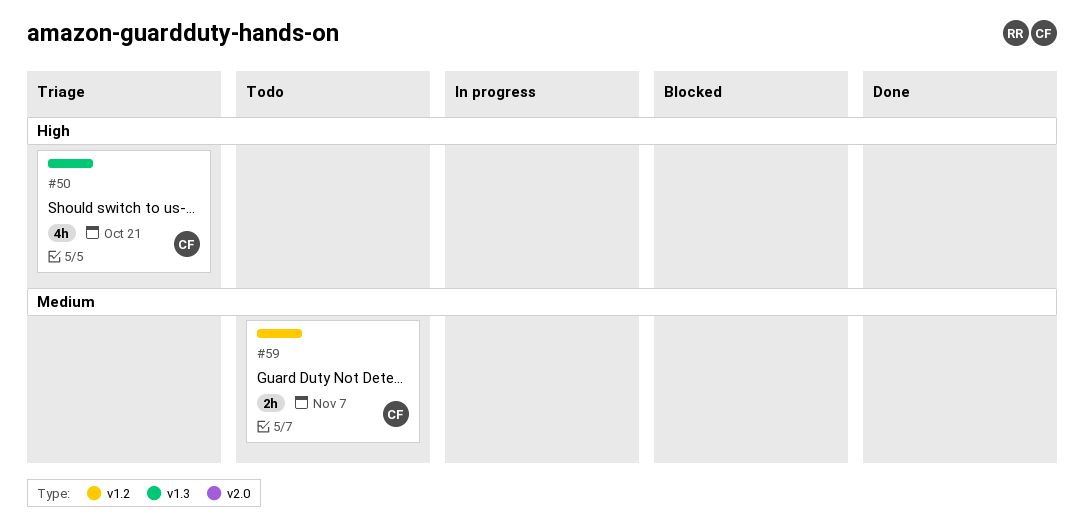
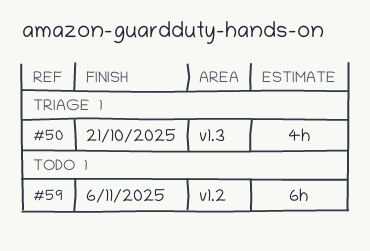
#59, estimate: 2h -> 6h
#59, due: Nov 7 -> Nov 6

